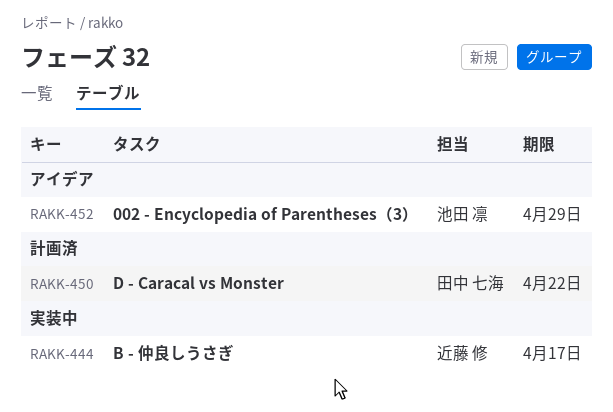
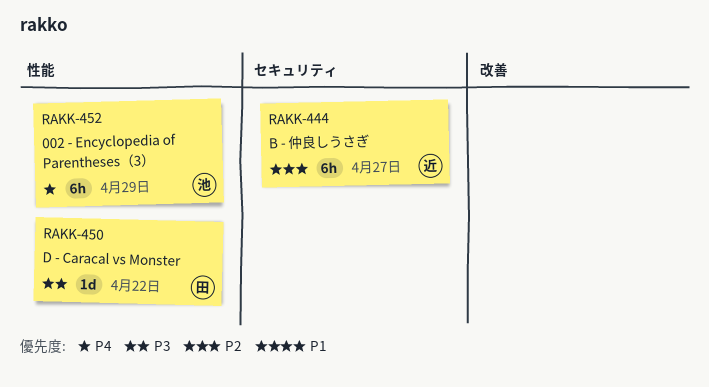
RAKK-444, due: Apr 17 -> Apr 27

